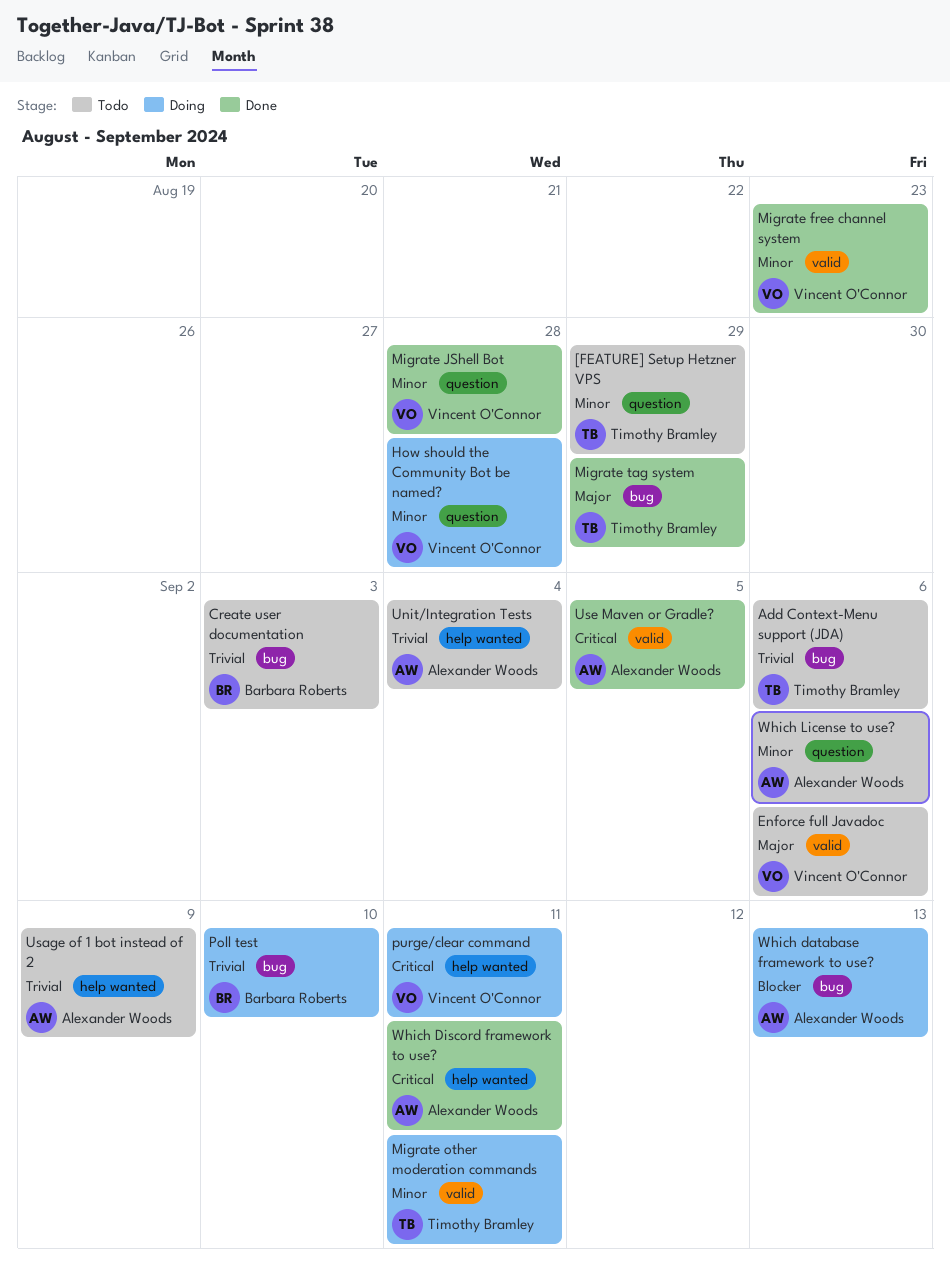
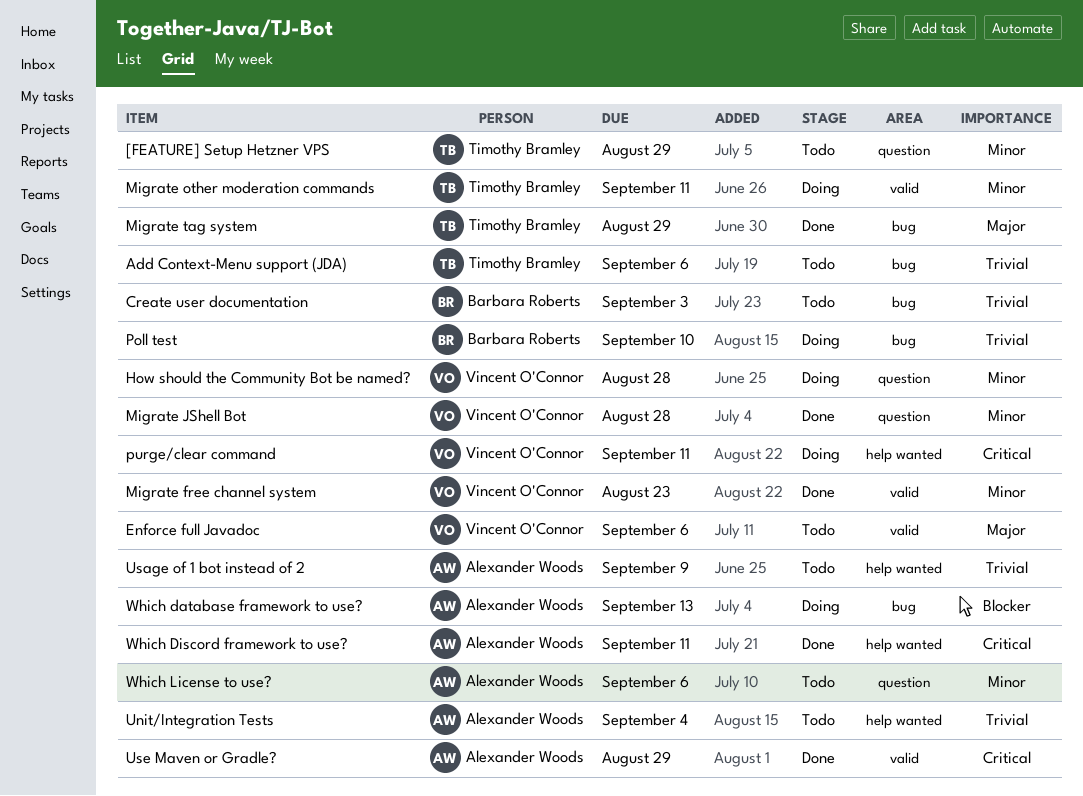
Use Maven or Gradle?, due: Sep 5 -> Aug 29

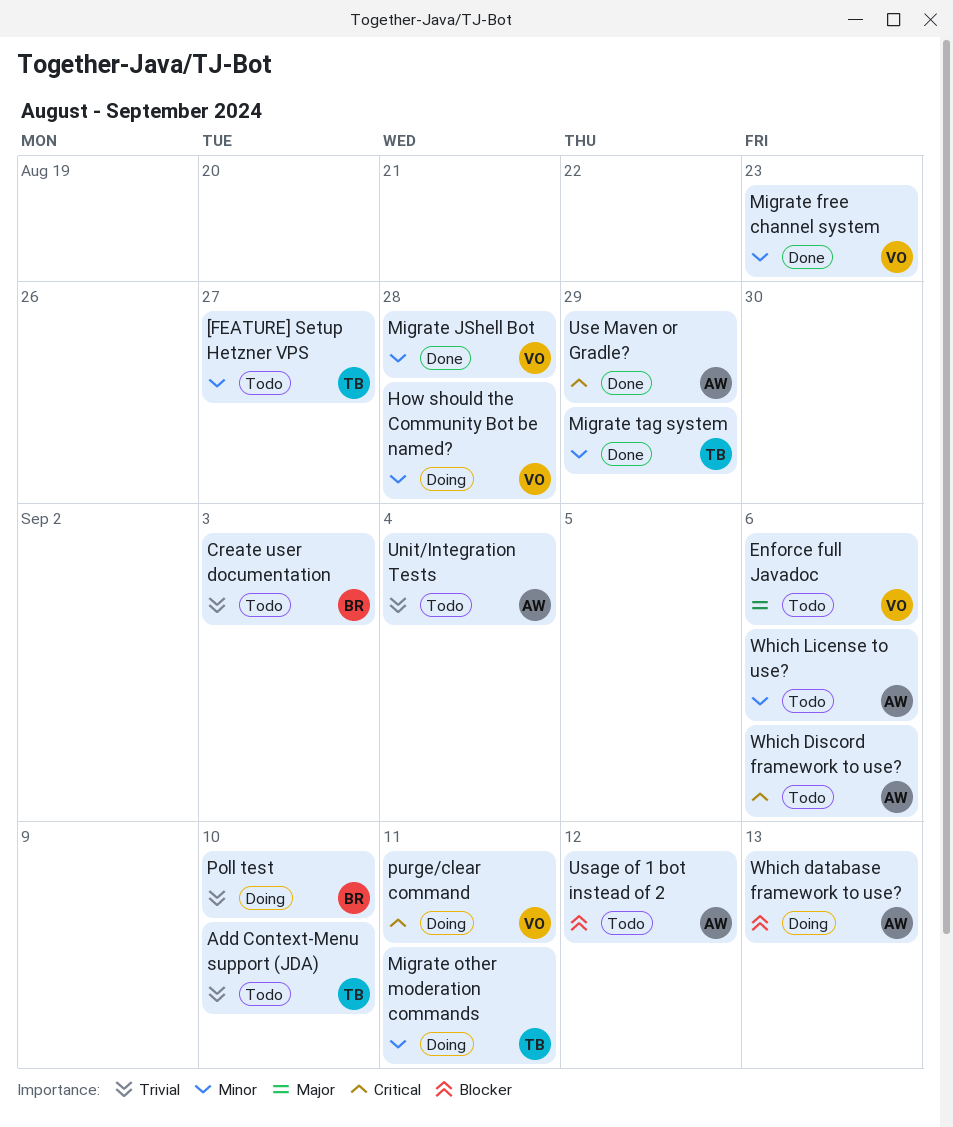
[FEATURE] Setup Hetzner VPS, due: Aug 29 -> Aug 27
Add Context-Menu support (JDA), due: Sep 6 -> Sep 10
Migrate tag system, priority: Major -> Minor
Usage of 1 bot instead of 2, priority: Trivial -> Blocker
Usage of 1 bot instead of 2, due: Sep 9 -> Sep 12
Which Discord framework to use?, status: Done -> Todo
Which Discord framework to use?, due: Sep 11 -> Sep 6

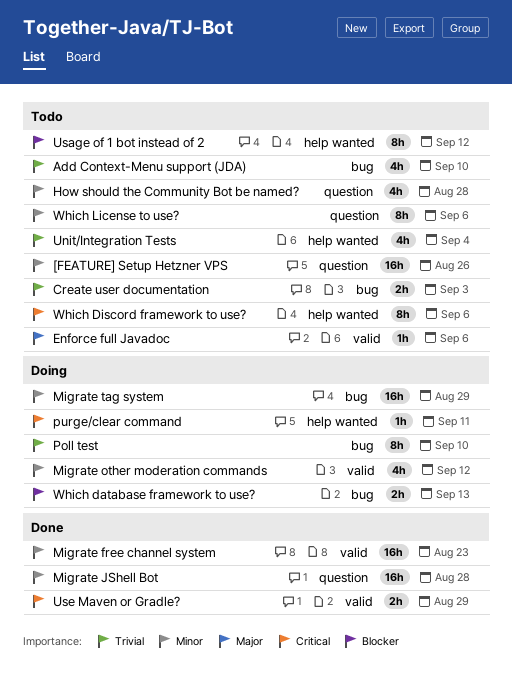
[FEATURE] Setup Hetzner VPS, due: Aug 27 -> Aug 26
How should the Community Bot be named?, status: Doing -> Todo
Migrate other moderation commands, due: Sep 11 -> Sep 12
Migrate tag system, status: Done -> Doing

